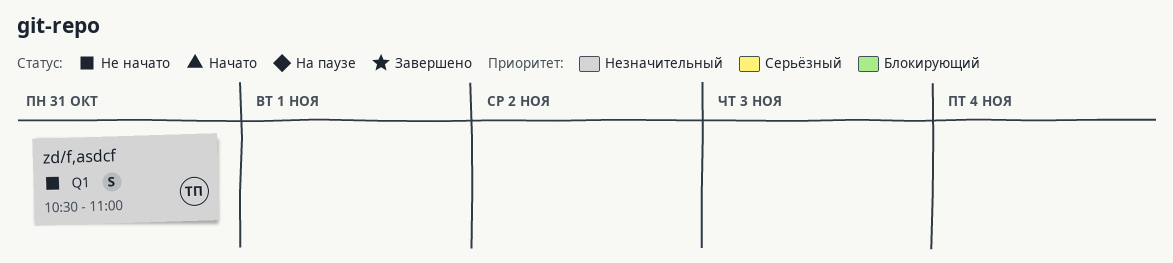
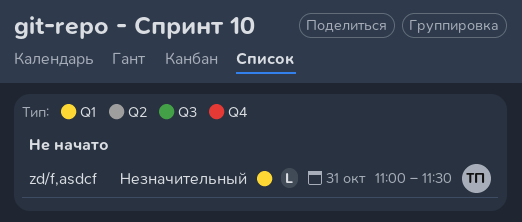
zd/f,asdcf, estimate: S -> L
zd/f,asdcf, begins: 10:30 -> 11:00
zd/f,asdcf, ends: 11:00 -> 11:30

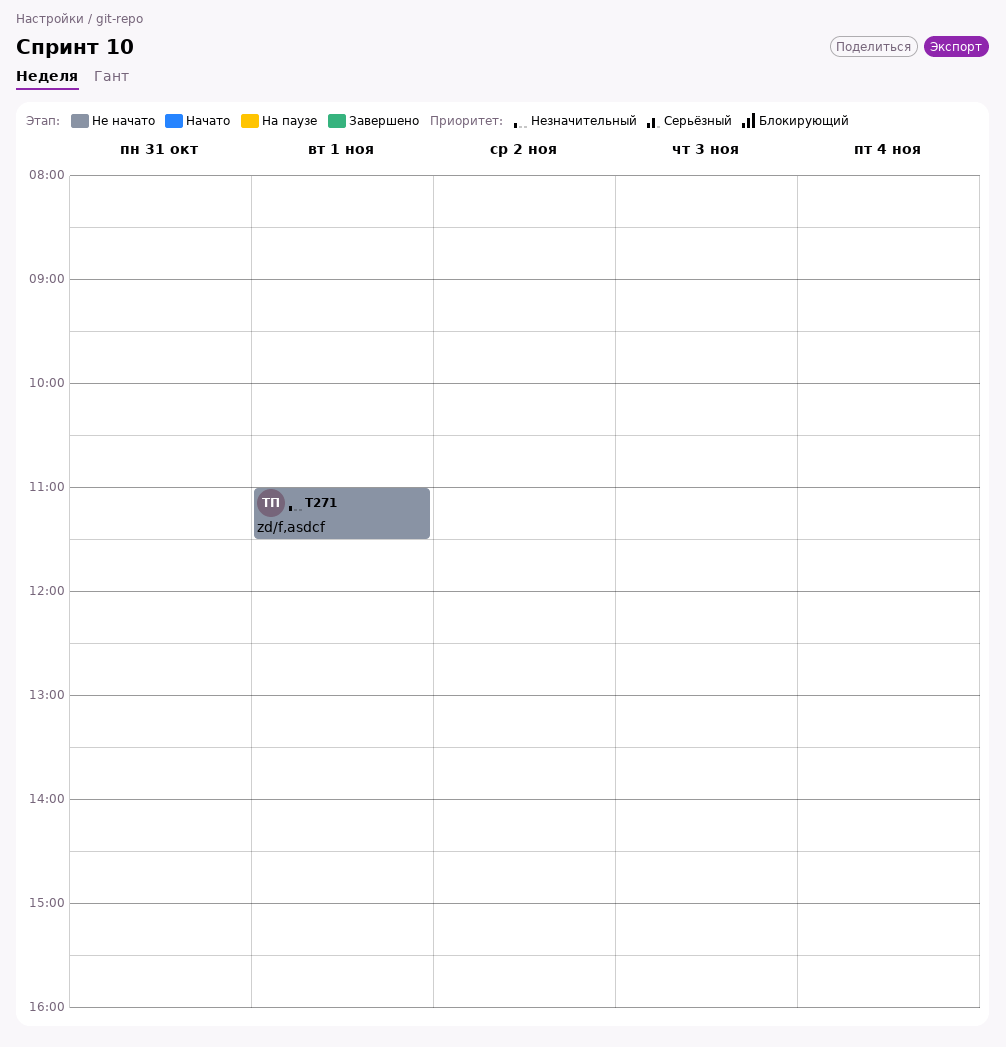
zd/f,asdcf, day: Oct 31 -> Nov 1

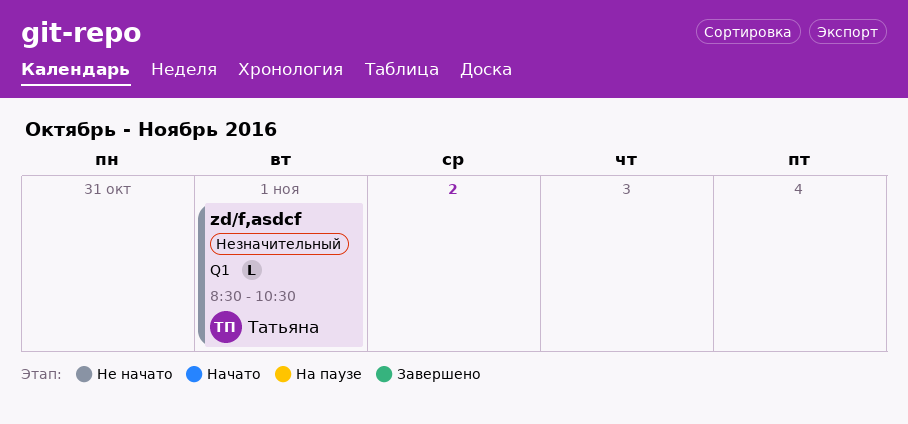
zd/f,asdcf, begins: 11:00 -> 08:30
zd/f,asdcf, ends: 11:30 -> 10:30

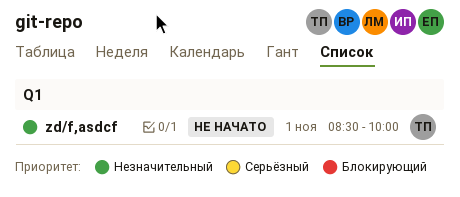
zd/f,asdcf, ends: 10:30 -> 10:00

